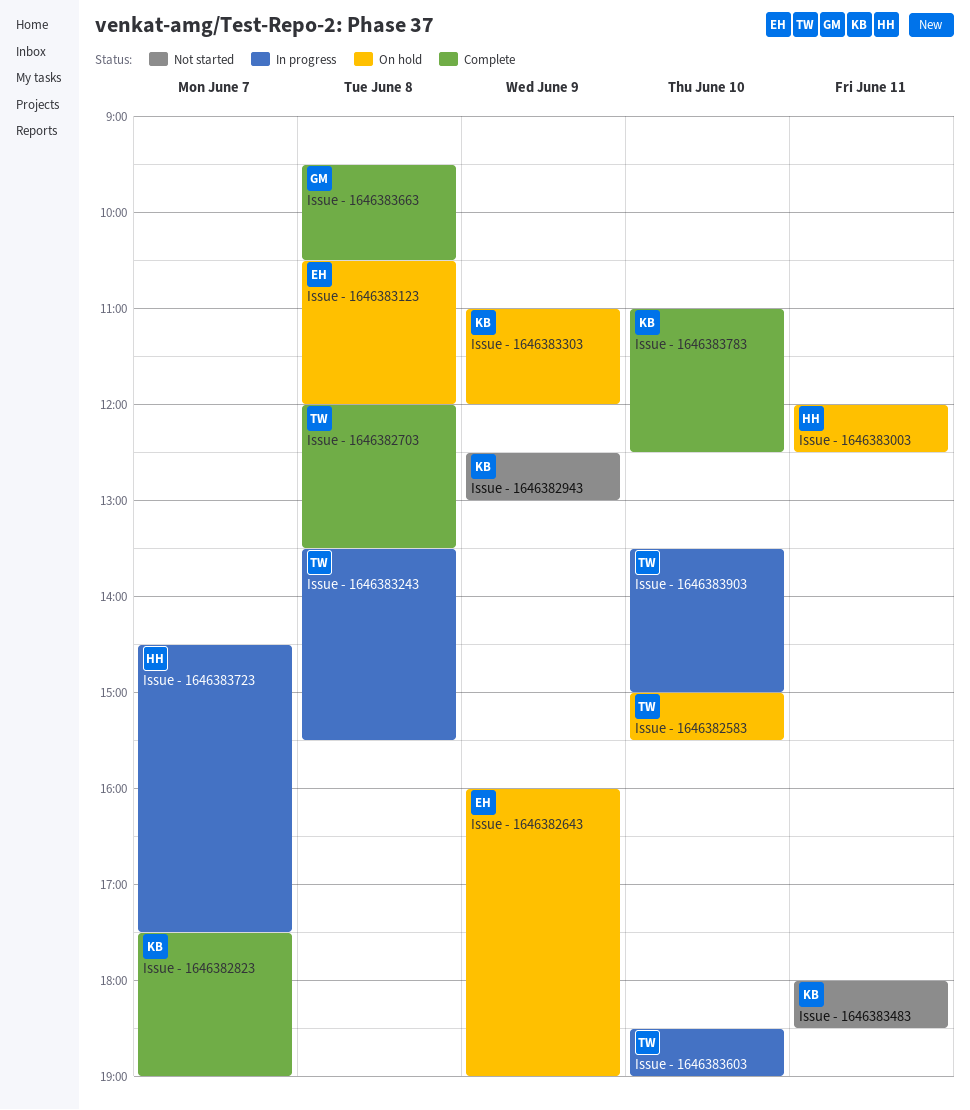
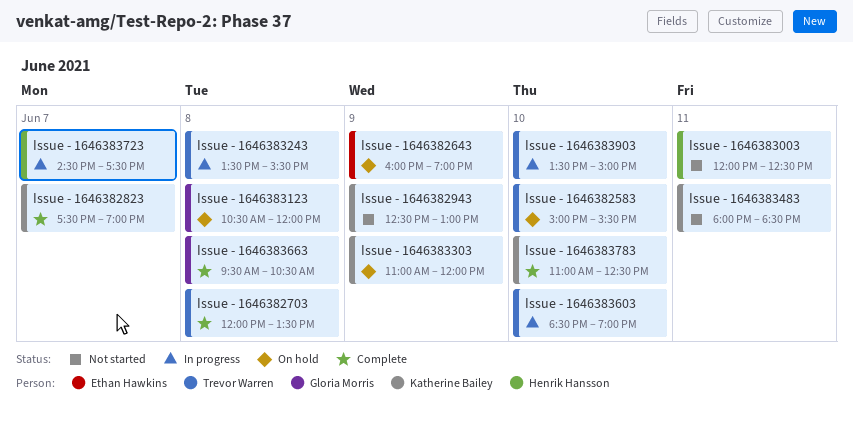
Issue - 1646383003, status: On hold -> Not started
Issue - 1646383123, owner: Ethan Hawkins -> Gloria Morris

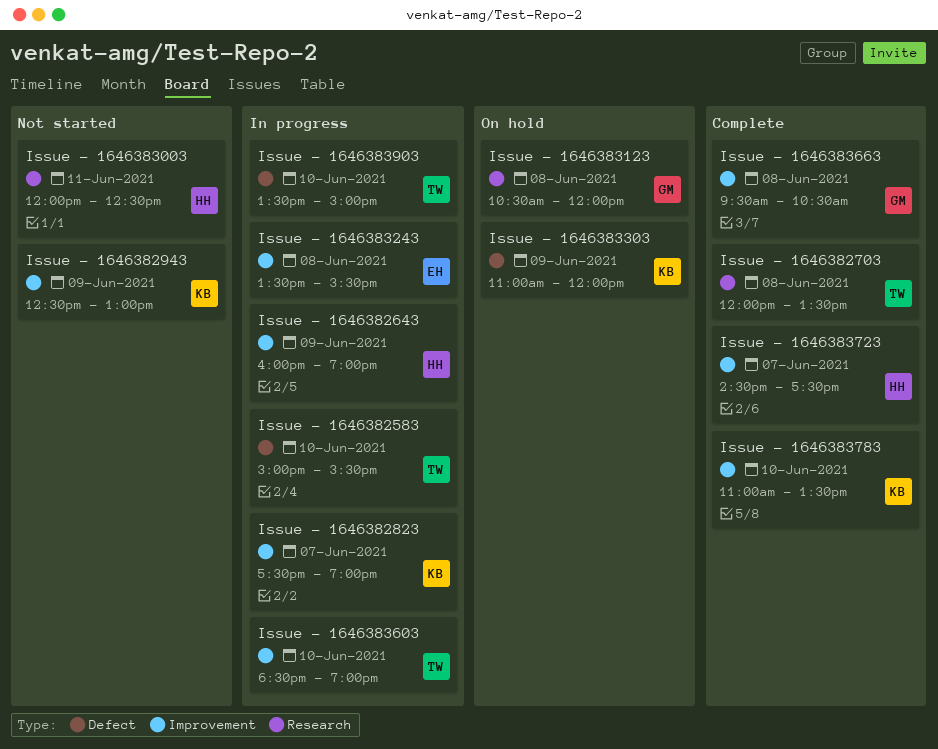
Issue - 1646382583, status: On hold -> In progress
Issue - 1646382643, status: On hold -> In progress
Issue - 1646382643, owner: Ethan Hawkins -> Henrik Hansson
Issue - 1646382823, status: Complete -> In progress
Issue - 1646383243, owner: Trevor Warren -> Ethan Hawkins
Issue - 1646383483: present -> none
Issue - 1646383723, status: In progress -> Complete
Issue - 1646383783, ends: 12:30 -> 13:30

